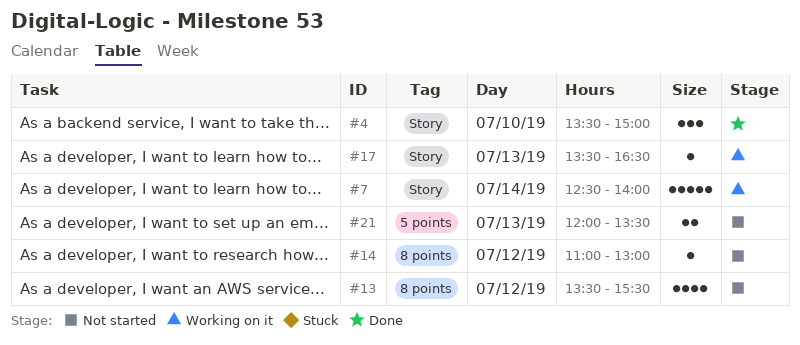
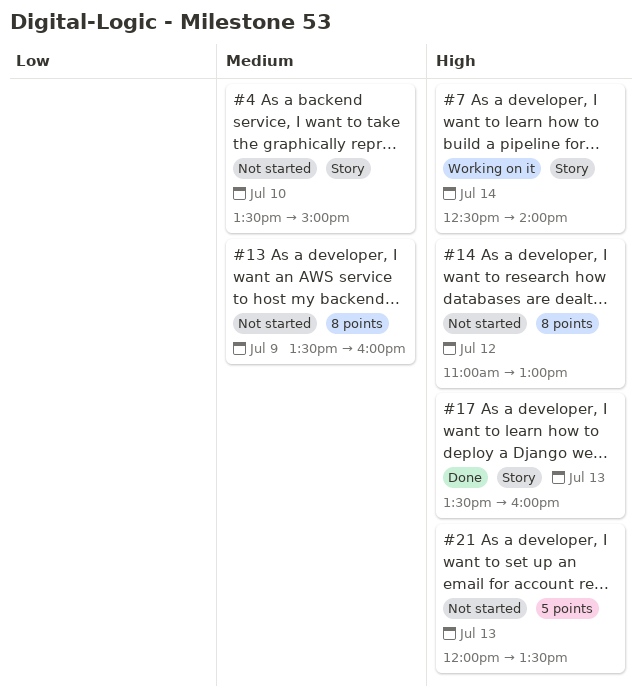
#4, status: Done -> Not started
#13, day: Jul 12 -> Jul 9
#13, ends: 15:30 -> 16:00
#17, status: Working on it -> Done
#17, ends: 16:30 -> 16:00

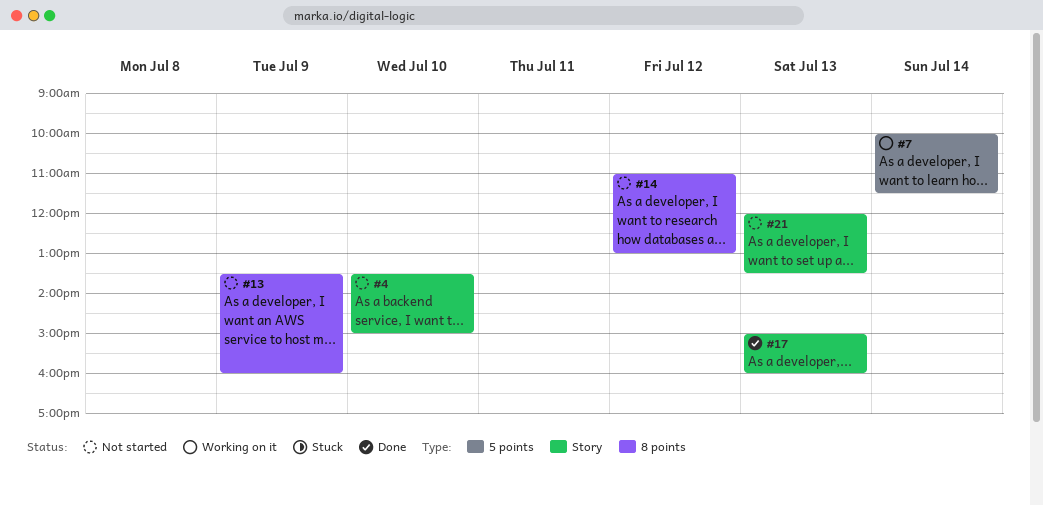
#7, label: Story -> 5 points
#7, begins: 12:30 -> 10:00
#7, ends: 14:00 -> 11:30
#17, begins: 13:30 -> 15:00
#21, label: 5 points -> Story

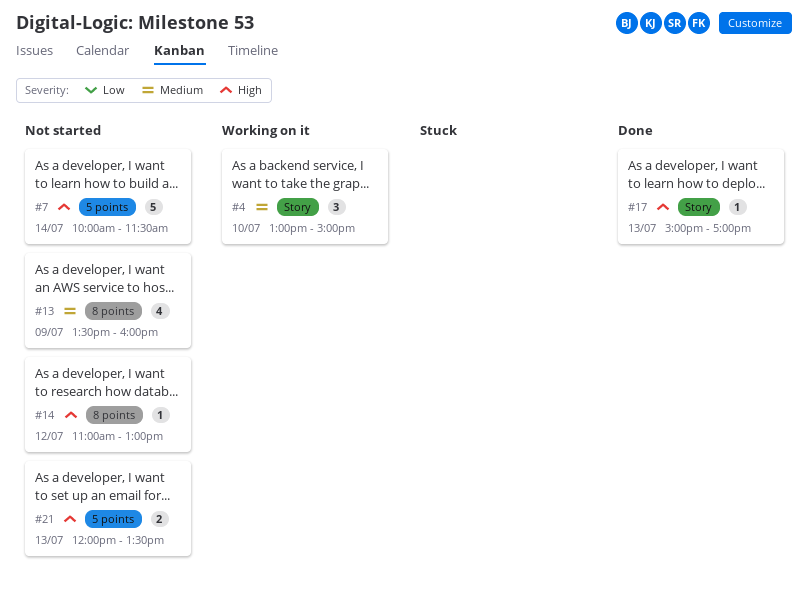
#4, status: Not started -> Working on it
#4, begins: 13:30 -> 13:00
#7, status: Working on it -> Not started
#17, ends: 16:00 -> 17:00
#21, label: Story -> 5 points

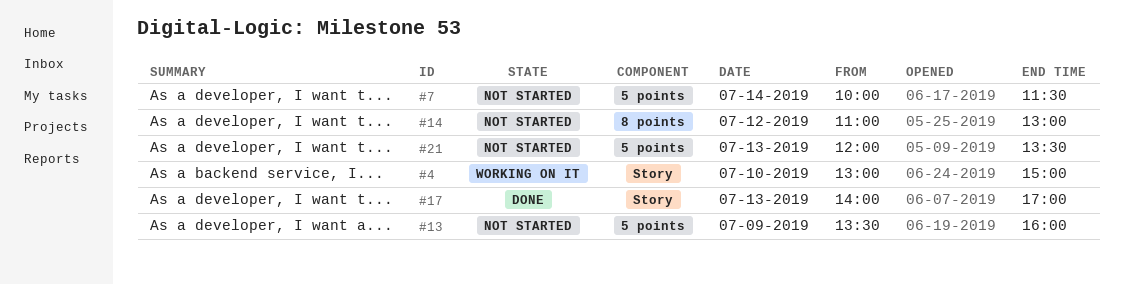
#13, label: 8 points -> 5 points
#17, begins: 15:00 -> 14:00

